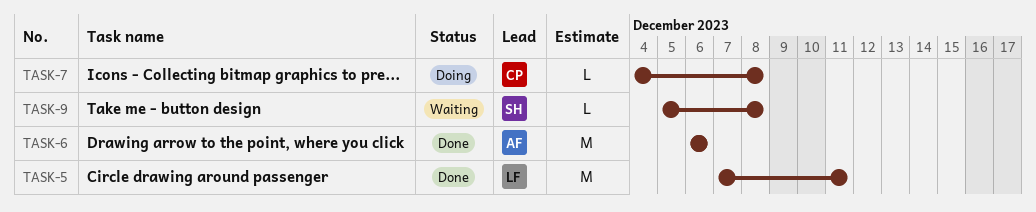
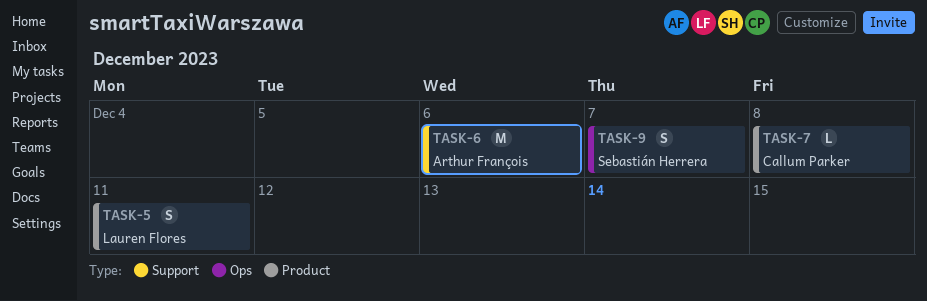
TASK-5, estimate: M -> S
TASK-9, estimate: L -> S
TASK-9, due: Dec 8 -> Dec 7

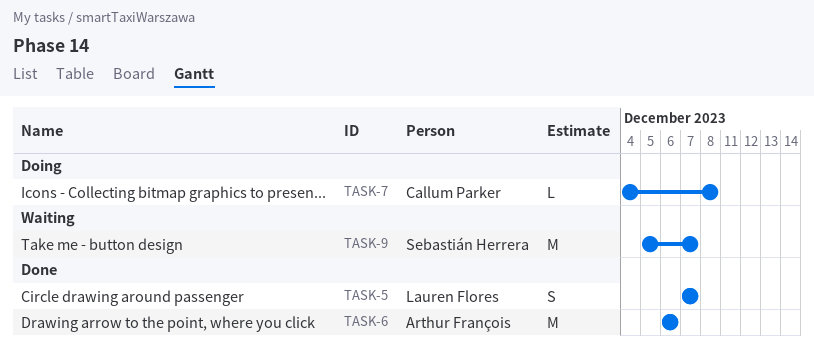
TASK-5, due: Dec 11 -> Dec 7
TASK-9, estimate: S -> M

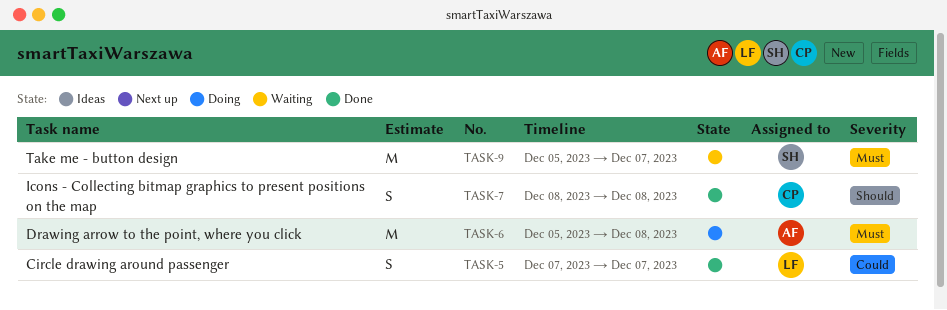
TASK-6, status: Done -> Doing
TASK-6, start: Dec 6 -> Dec 5
TASK-6, due: Dec 6 -> Dec 8
TASK-7, status: Doing -> Done
TASK-7, estimate: L -> S
TASK-7, start: Dec 4 -> Dec 8

